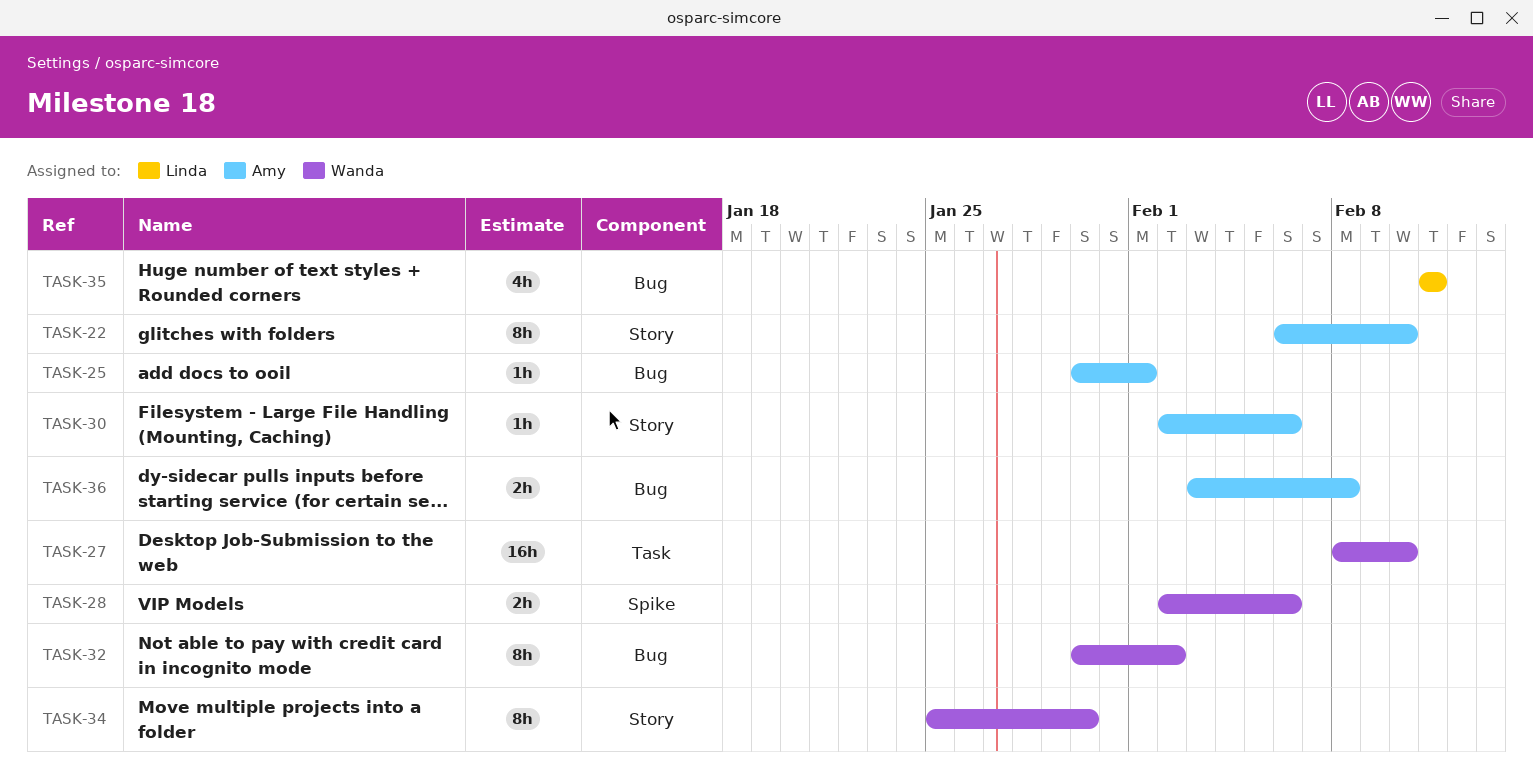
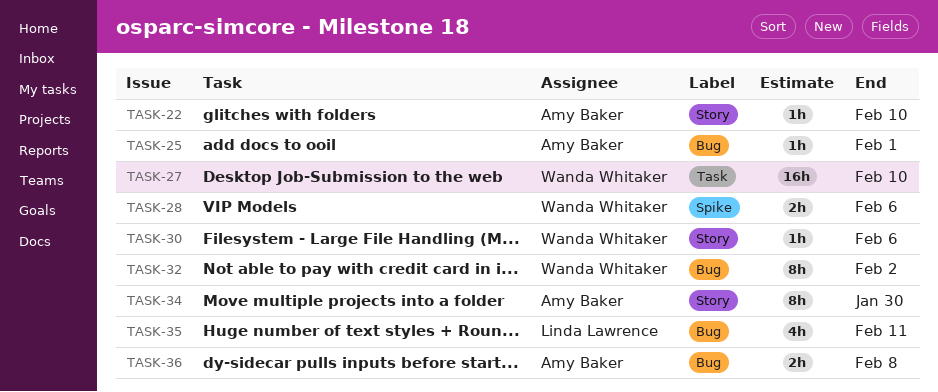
TASK-22, estimate: 8h -> 1h
TASK-30, owner: Amy Baker -> Wanda Whitaker
TASK-34, owner: Wanda Whitaker -> Amy Baker

